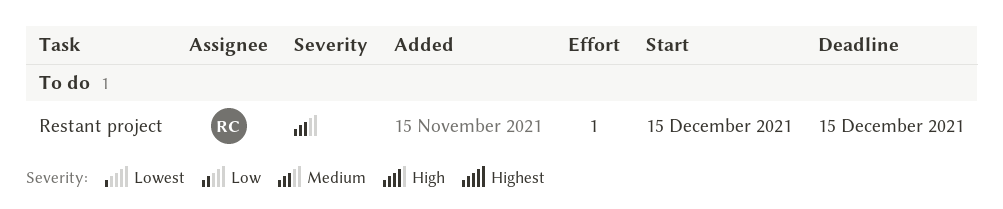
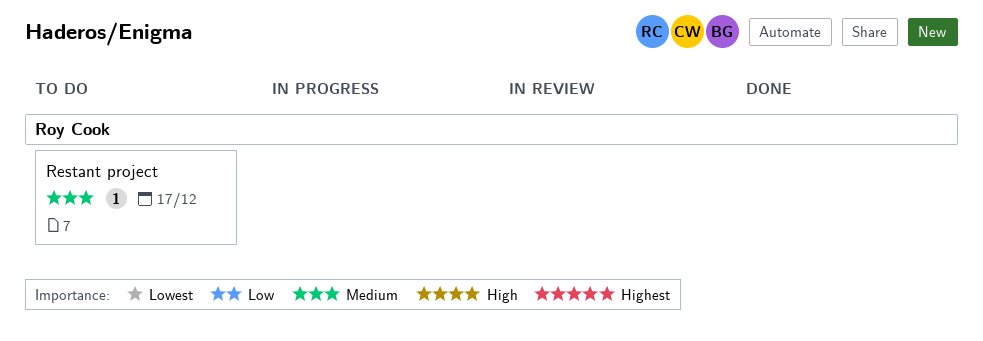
Restant project, due: Dec 15 -> Dec 17

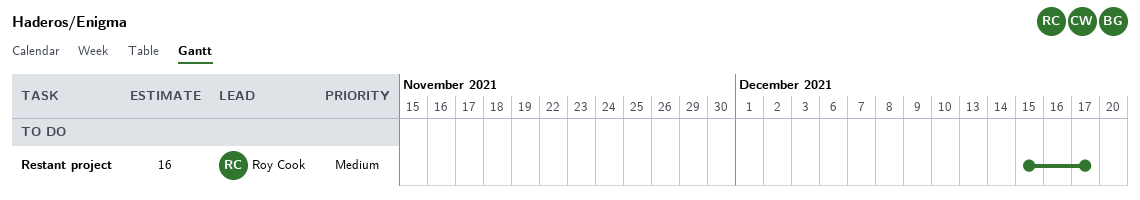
Restant project, estimate: 1 -> 16

